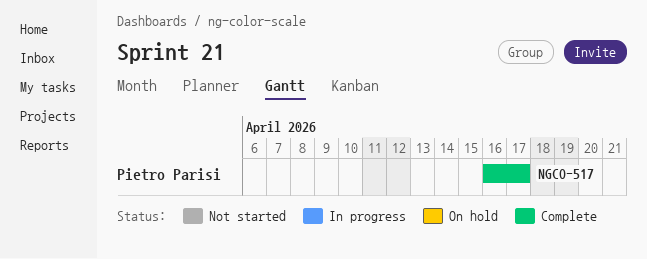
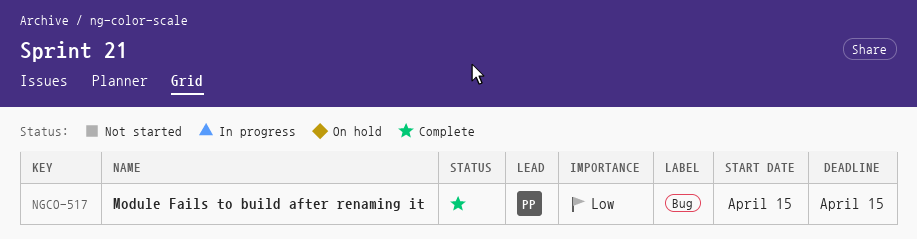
NGCO-517, start: Apr 16 -> Apr 15
NGCO-517, due: Apr 17 -> Apr 15

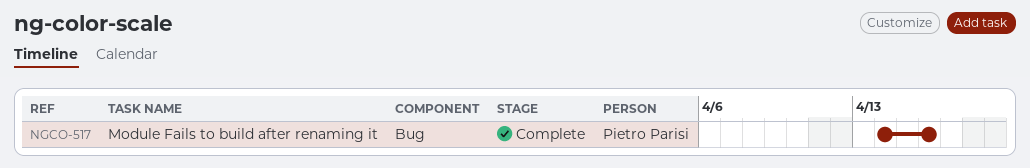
NGCO-517, start: Apr 15 -> Apr 14
NGCO-517, due: Apr 15 -> Apr 16

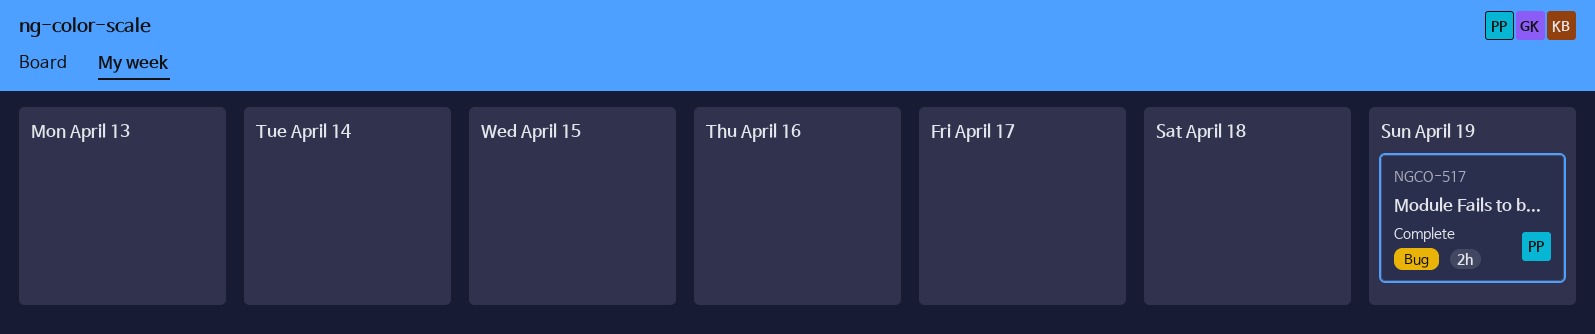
NGCO-517, due: Apr 16 -> Apr 19

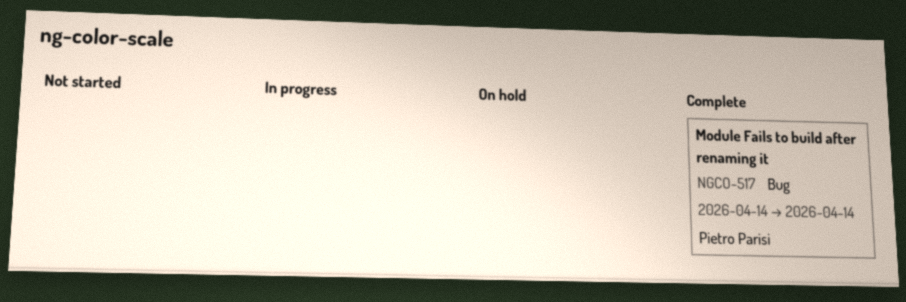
NGCO-517, due: Apr 19 -> Apr 14

